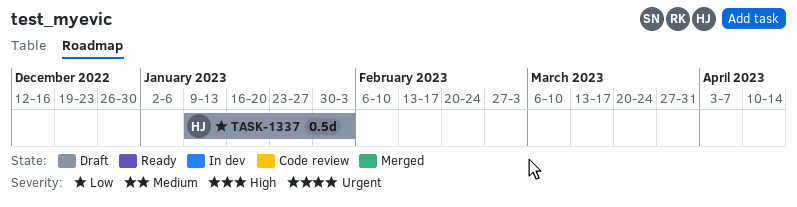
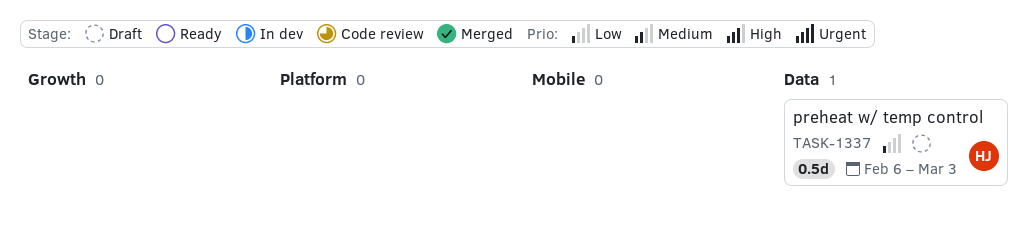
TASK-1337, start: Jan 9 -> Feb 6
TASK-1337, due: Feb 3 -> Mar 3

